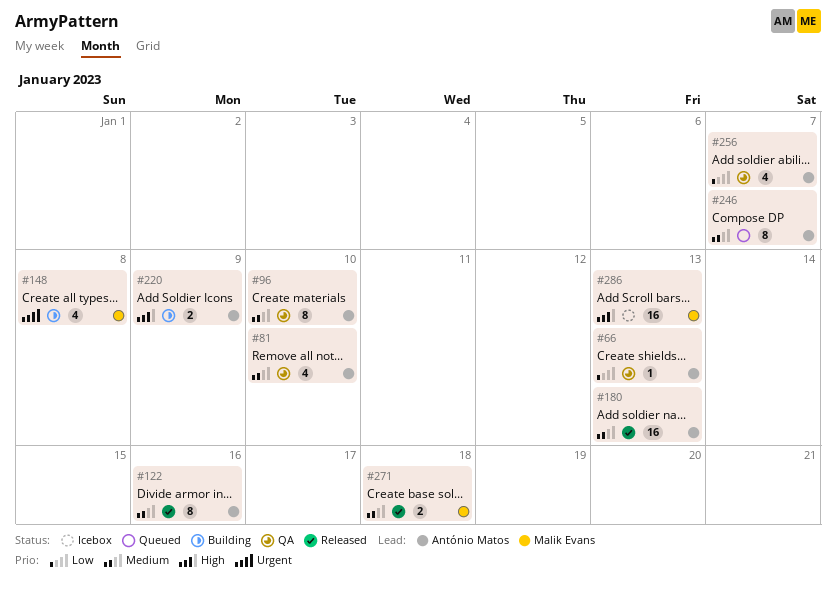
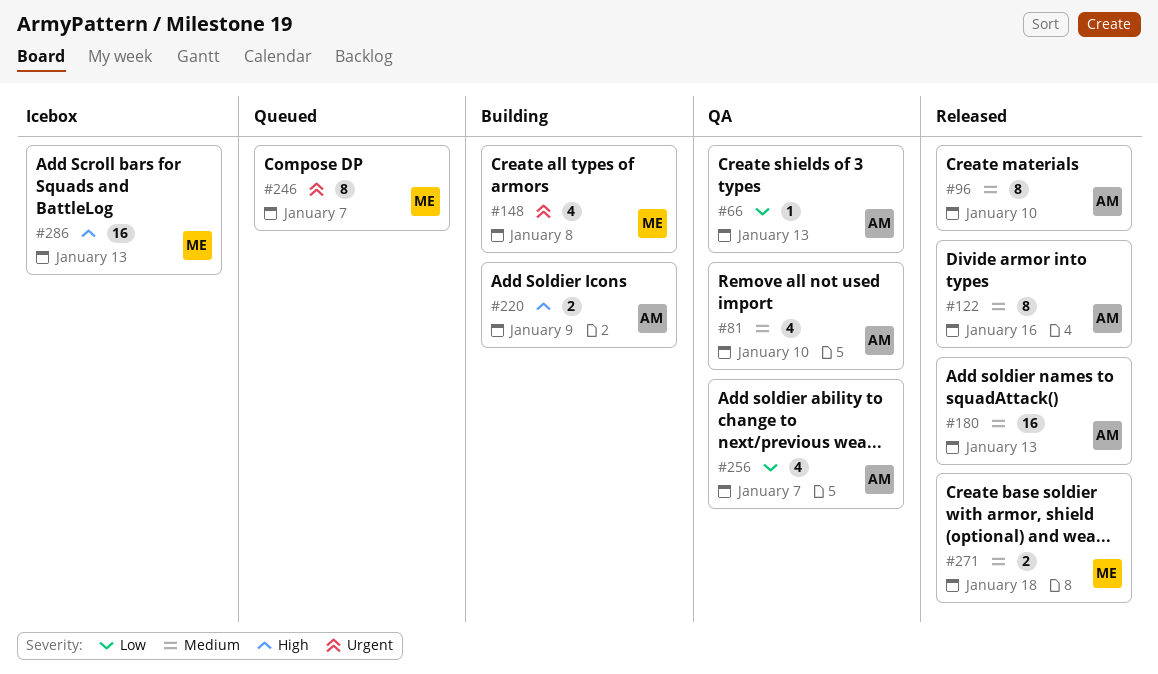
#96, status: QA -> Released
#246, owner: António Matos -> Malik Evans
#246, priority: Medium -> Urgent

